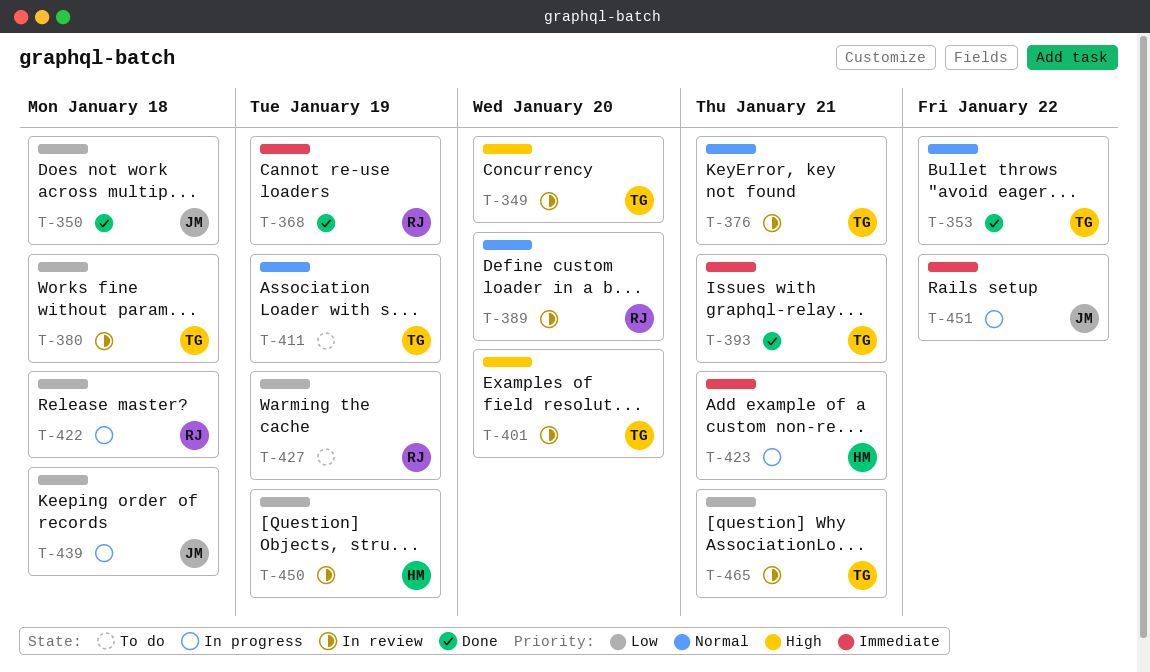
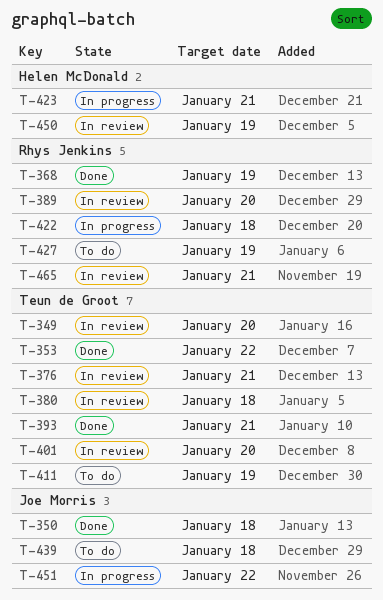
T-439, status: In progress -> To do
T-465, owner: Teun de Groot -> Rhys Jenkins

